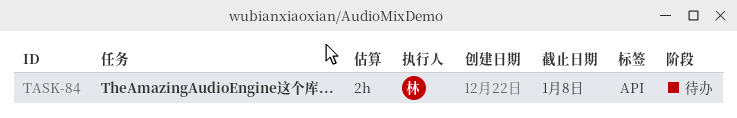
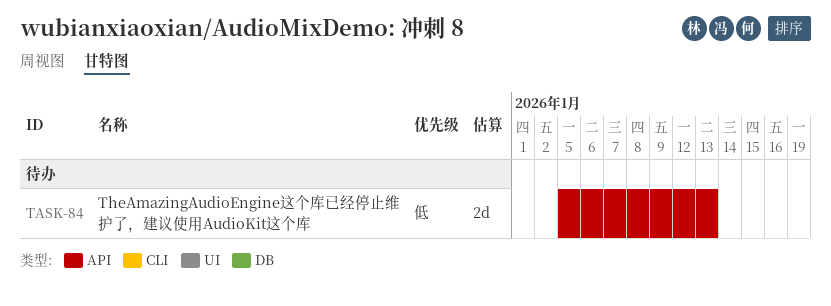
TASK-84, estimate: 2h -> 2d
TASK-84, due: Jan 8 -> Jan 13

